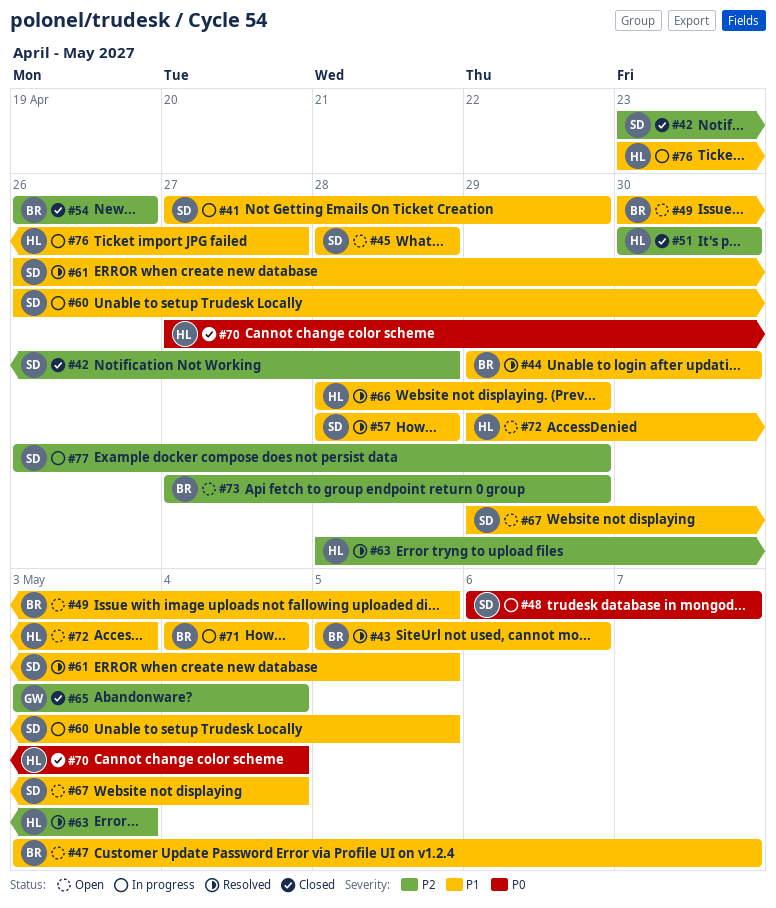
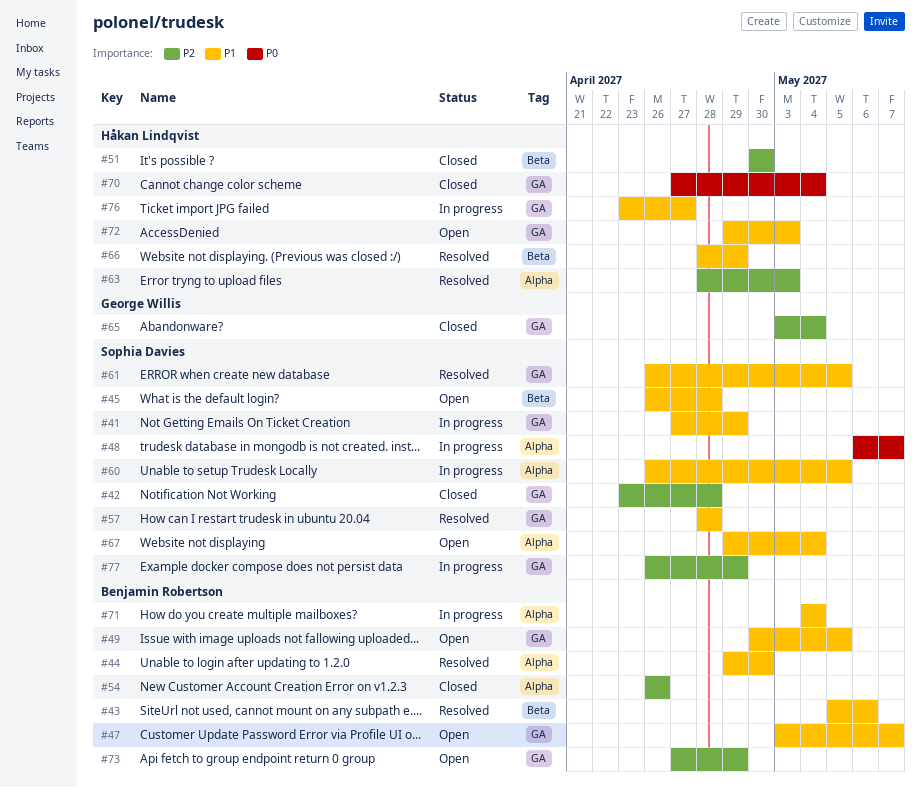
#45, start: Apr 28 -> Apr 26

